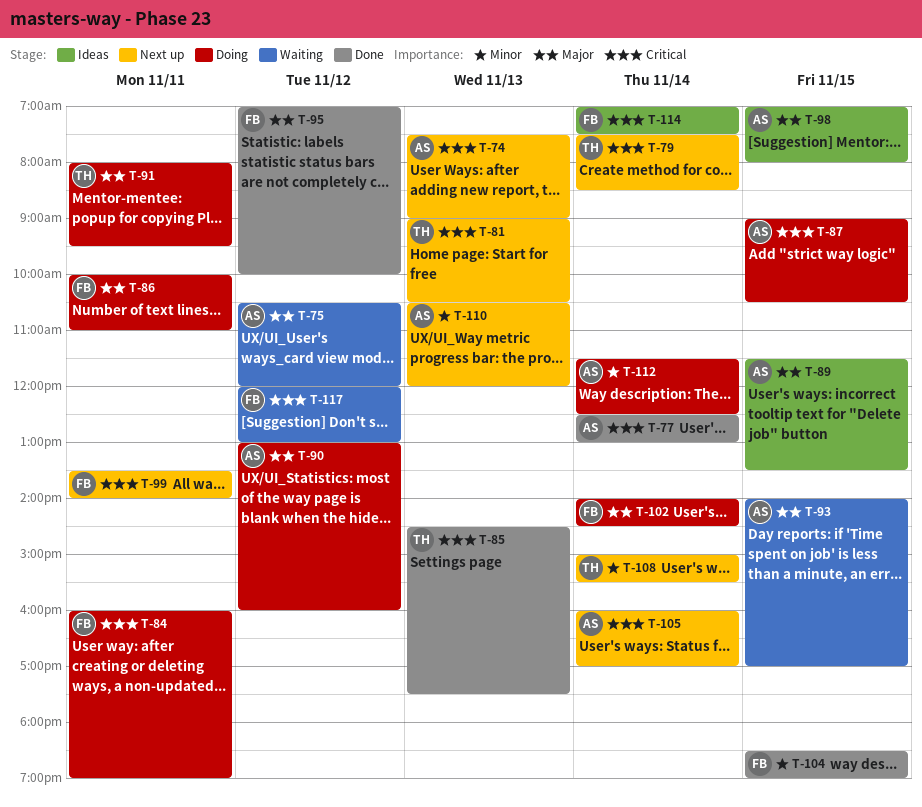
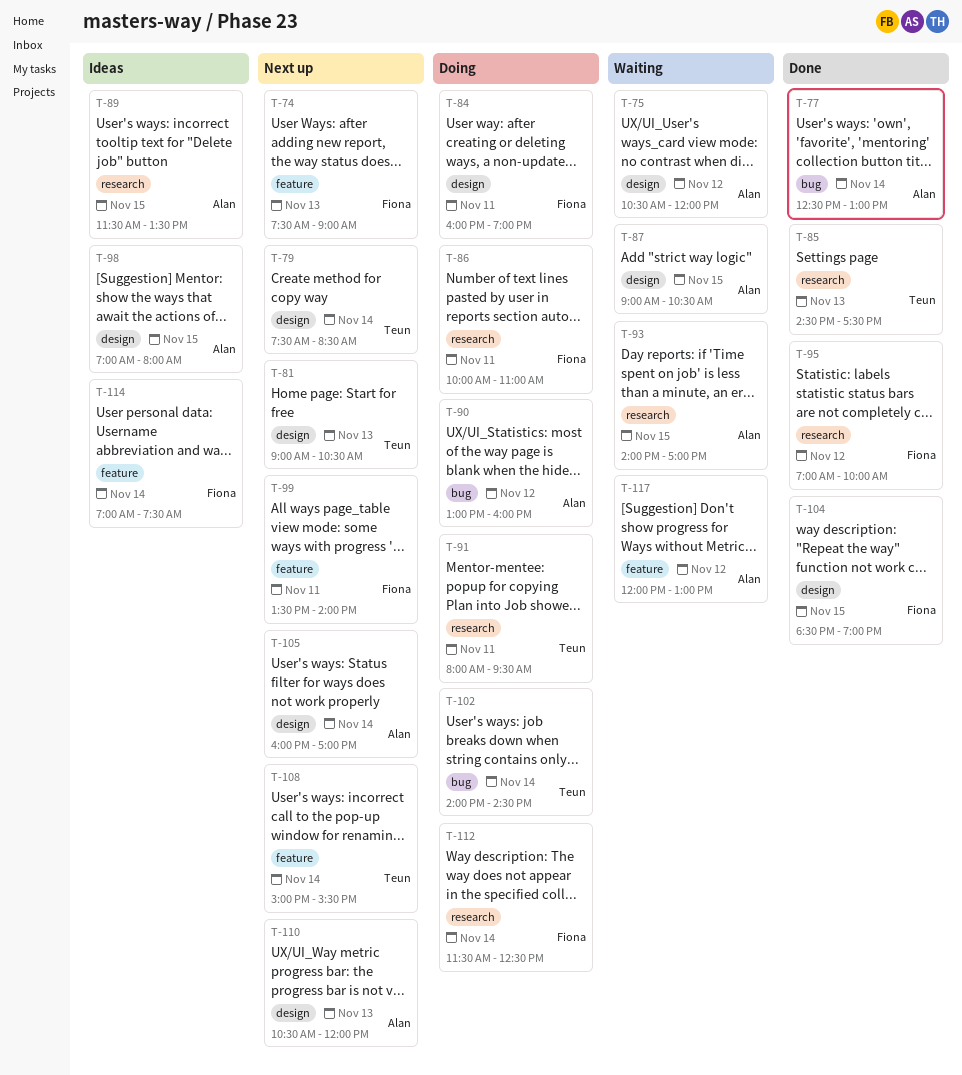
T-74, owner: Alan -> Fiona
T-87, status: Doing -> Waiting
T-102, owner: Fiona -> Teun
T-112, owner: Alan -> Fiona
T-117, owner: Fiona -> Alan

